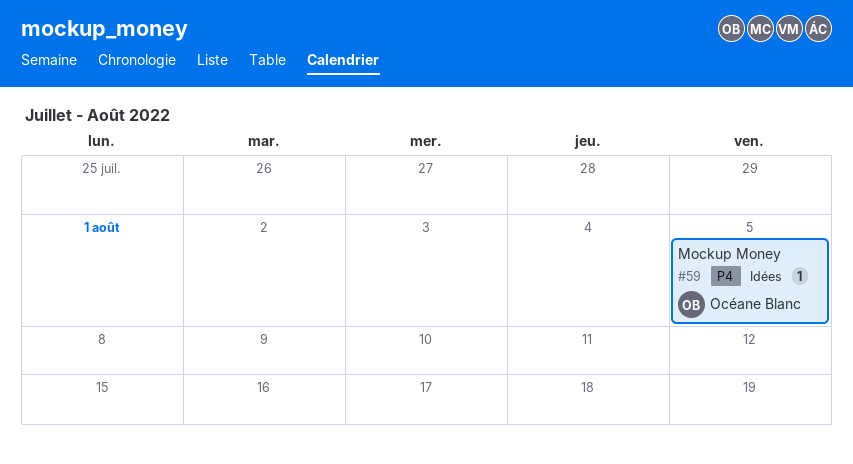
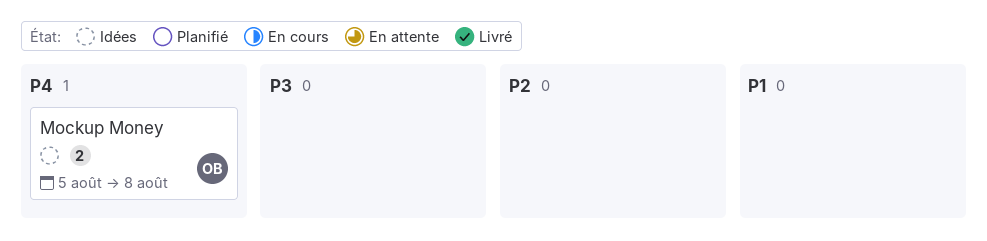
Mockup Money, estimate: 1 -> 2
Mockup Money, due: Aug 5 -> Aug 8

